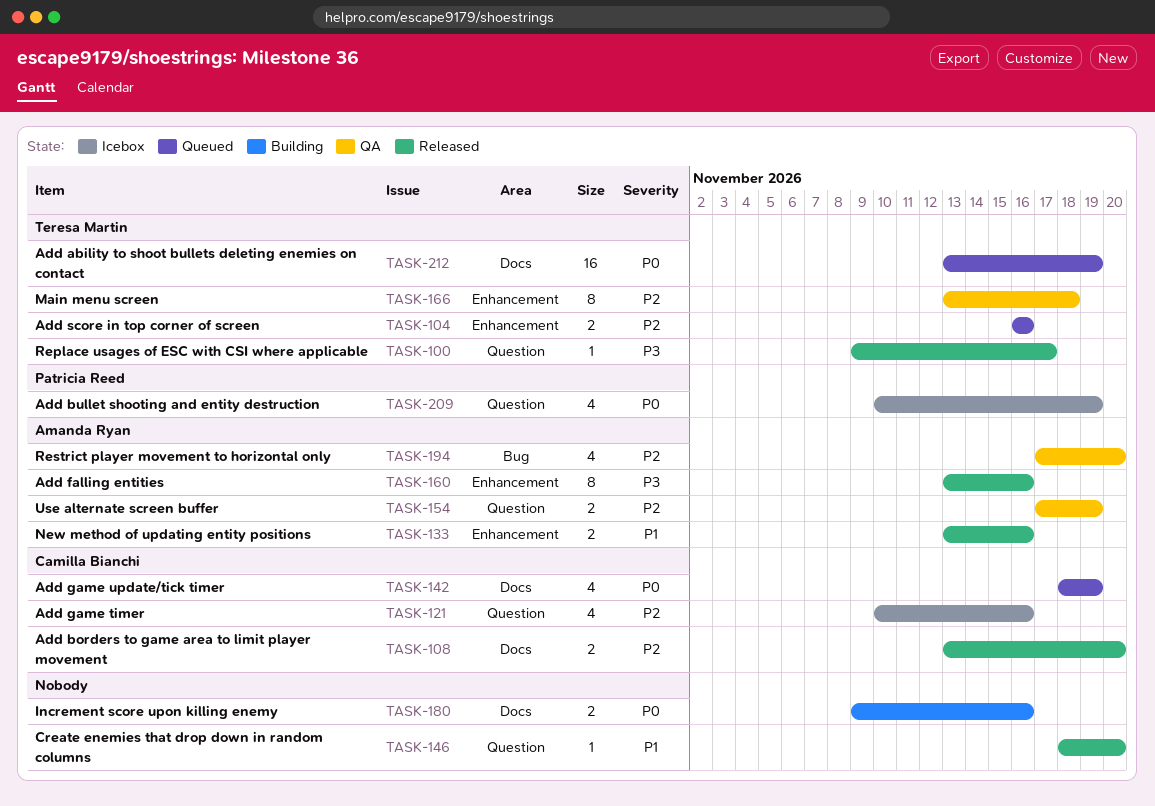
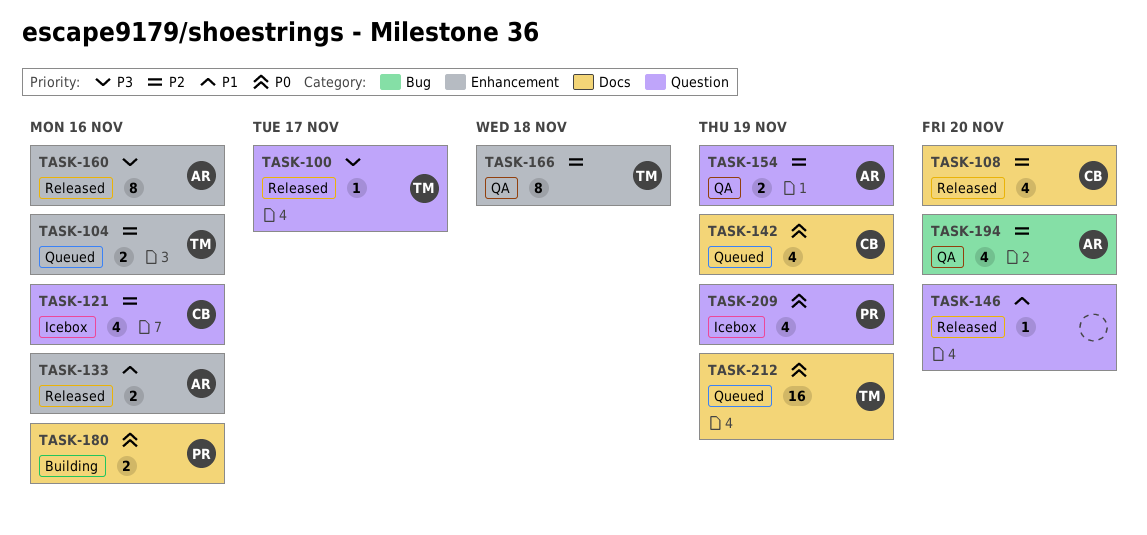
TASK-108, estimate: 2 -> 4
TASK-180, owner: none -> Patricia Reed

